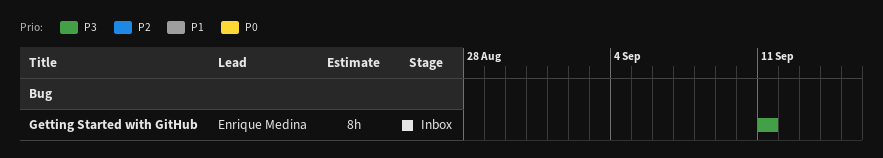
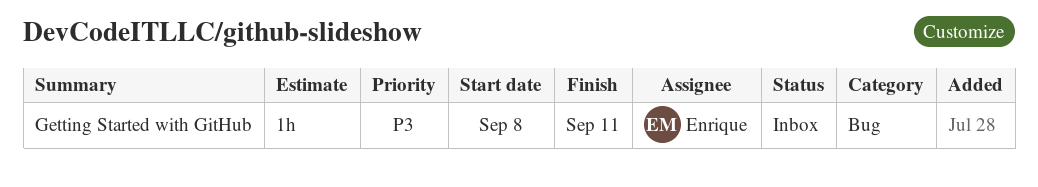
Getting Started with GitHub, estimate: 8h -> 1h
Getting Started with GitHub, start: Sep 11 -> Sep 8

